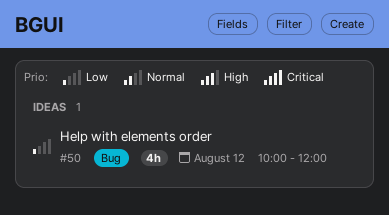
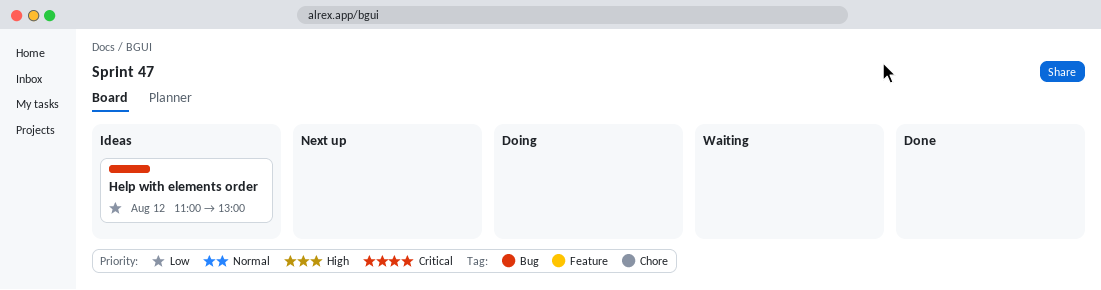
Help with elements order, begins: 10:00 -> 11:00
Help with elements order, ends: 12:00 -> 13:00

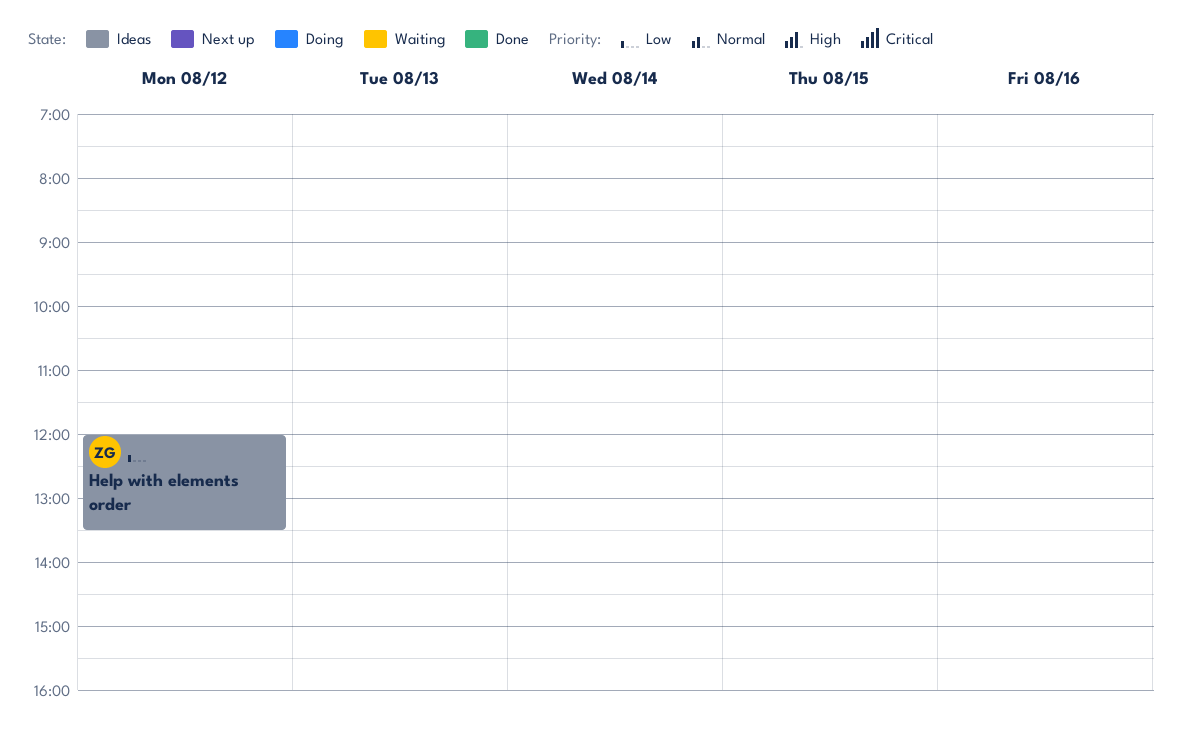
Help with elements order, begins: 11:00 -> 12:00
Help with elements order, ends: 13:00 -> 13:30

